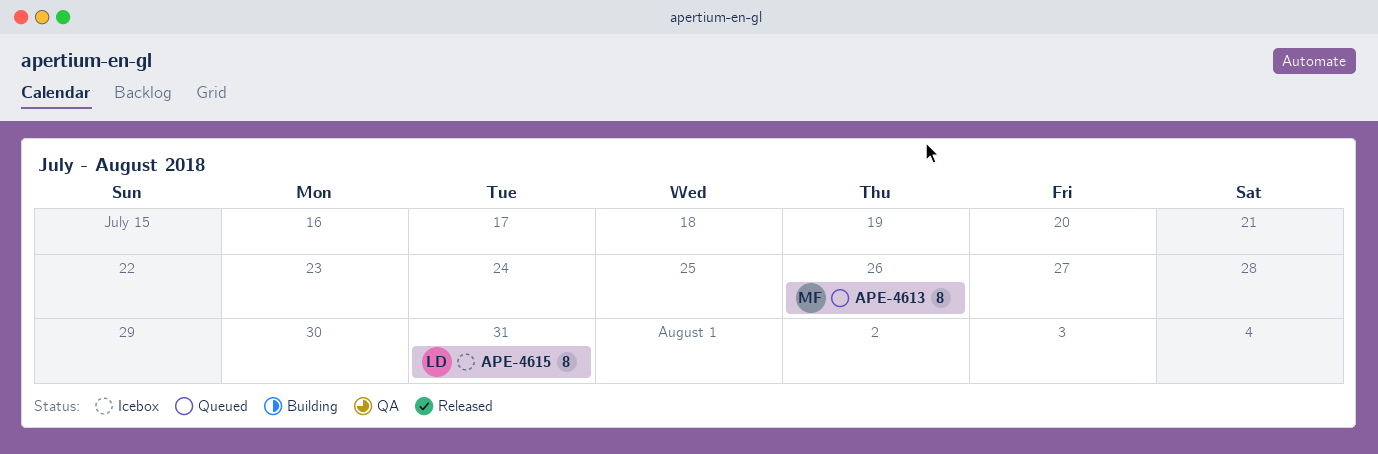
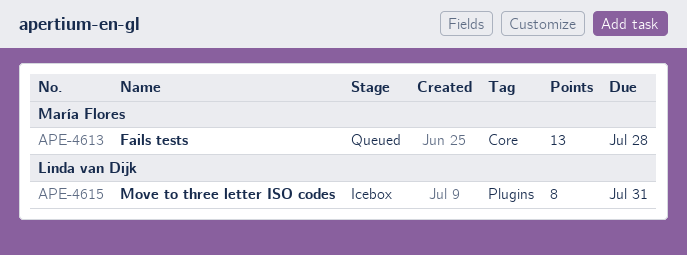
APE-4613, estimate: 8 -> 13
APE-4613, due: Jul 26 -> Jul 28

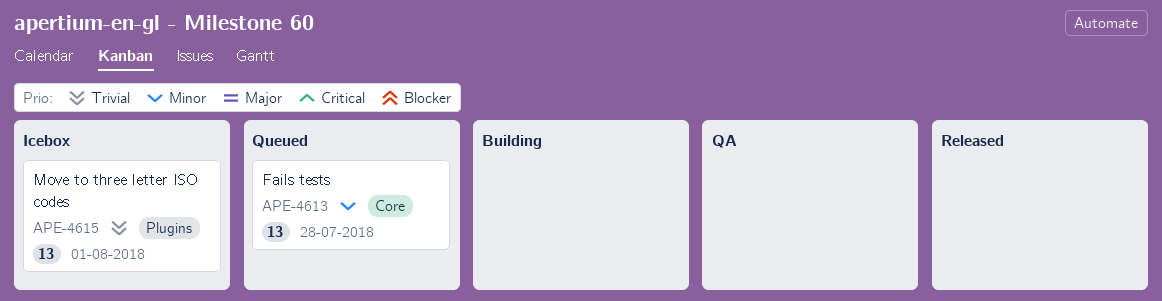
APE-4615, estimate: 8 -> 13
APE-4615, due: Jul 31 -> Aug 1

